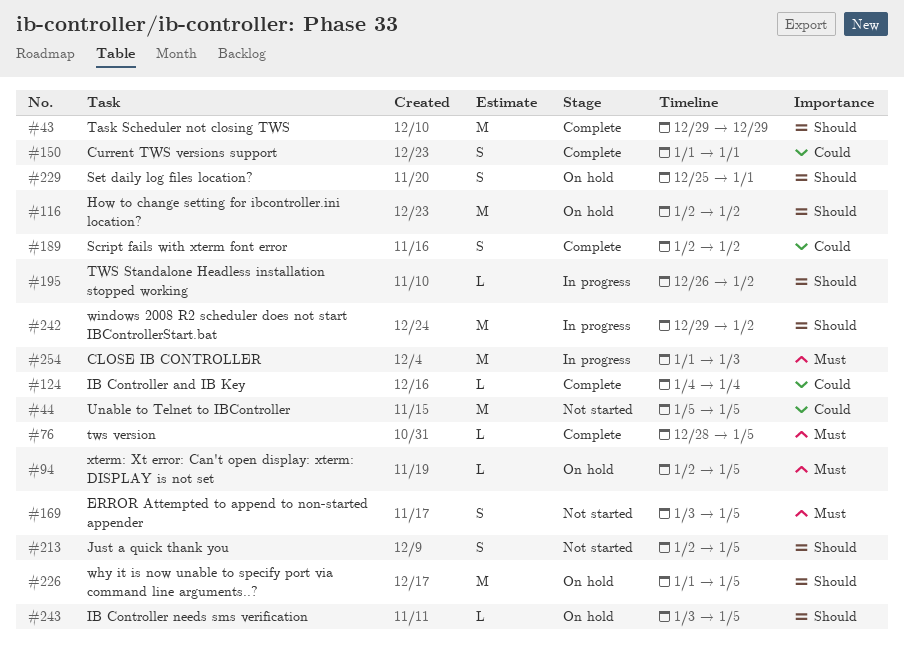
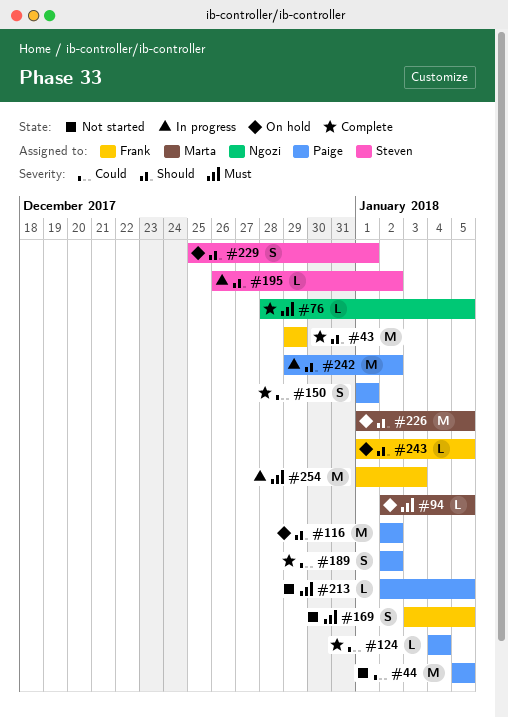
#213, priority: Should -> Must
#213, estimate: S -> L
#243, start: Jan 3 -> Jan 1

